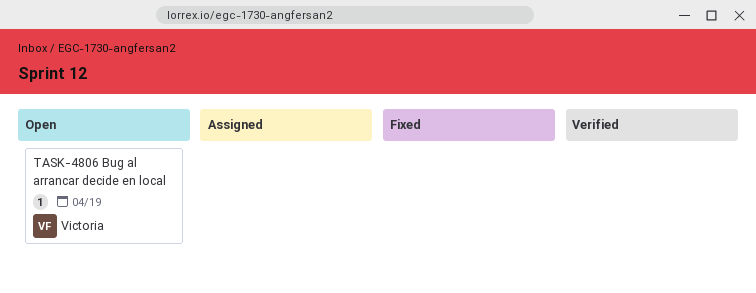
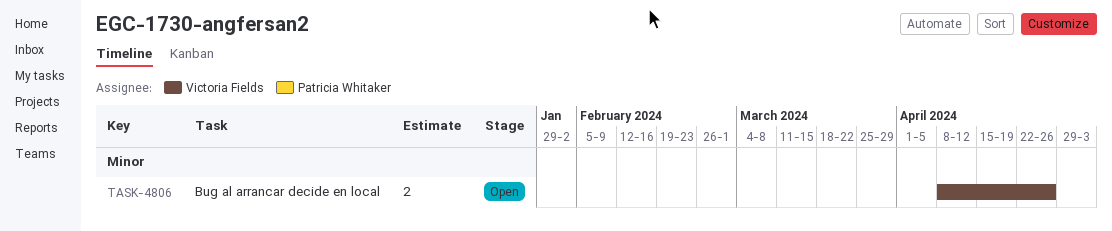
TASK-4806, estimate: 1 -> 2
TASK-4806, due: Apr 19 -> Apr 26

